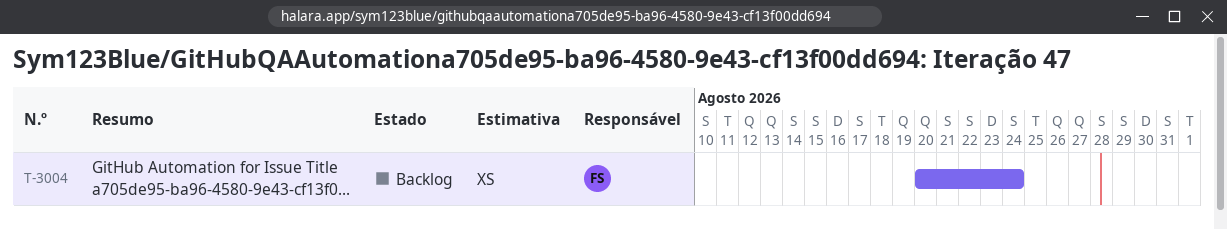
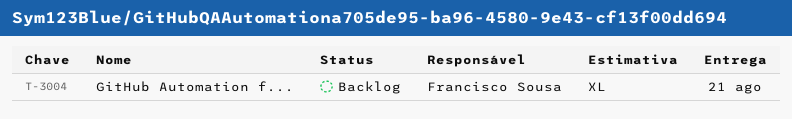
T-3004, estimate: XS -> XL
T-3004, due: Aug 24 -> Aug 21

